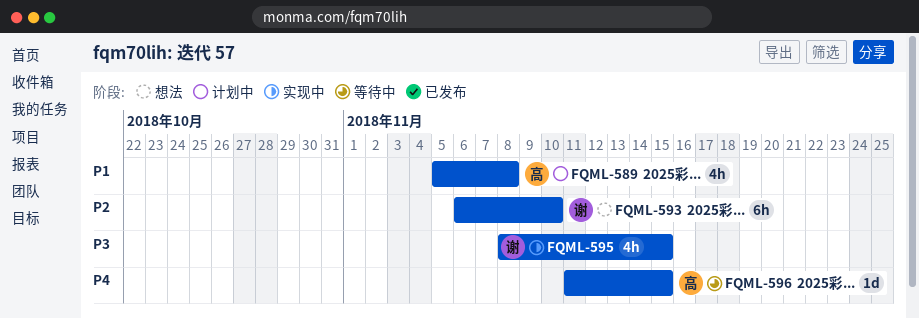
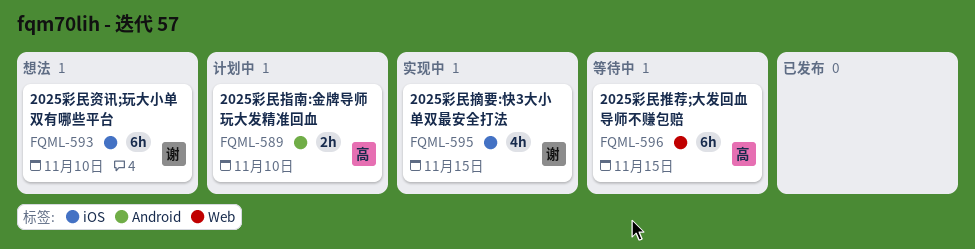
FQML-589, estimate: 4h -> 2h
FQML-589, due: Nov 8 -> Nov 10
FQML-596, estimate: 1d -> 6h

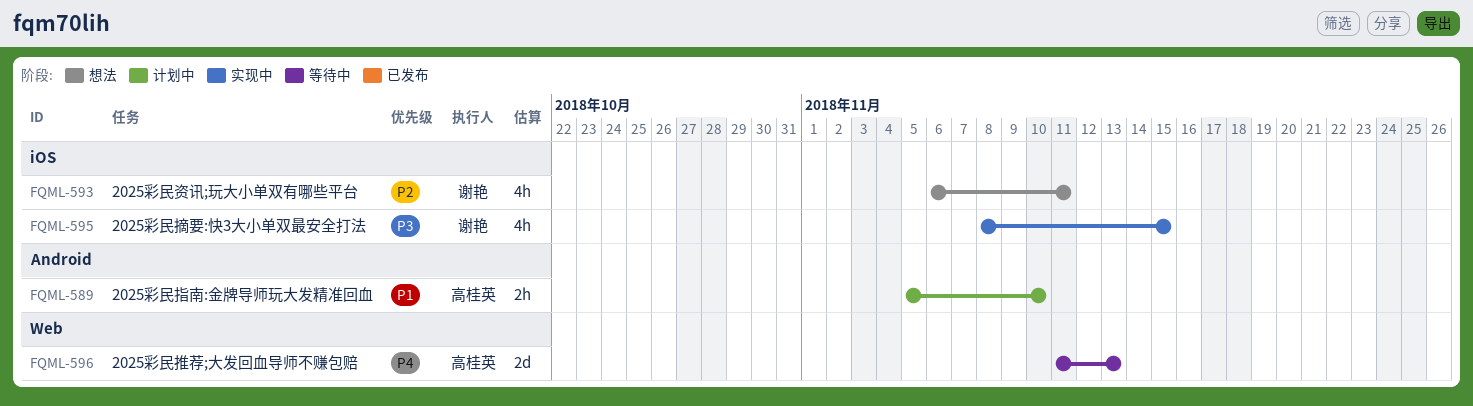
FQML-593, estimate: 6h -> 4h
FQML-593, due: Nov 10 -> Nov 11
FQML-596, estimate: 6h -> 2d
FQML-596, due: Nov 15 -> Nov 13

